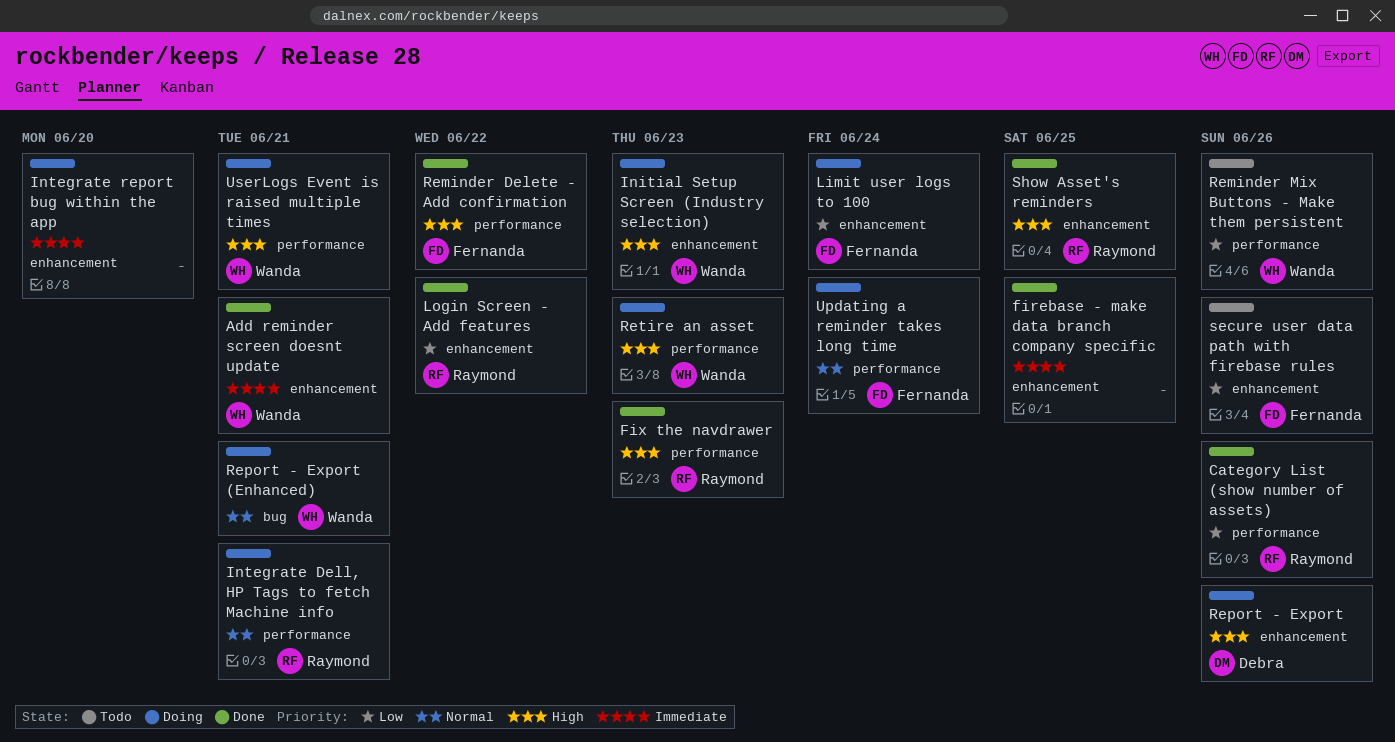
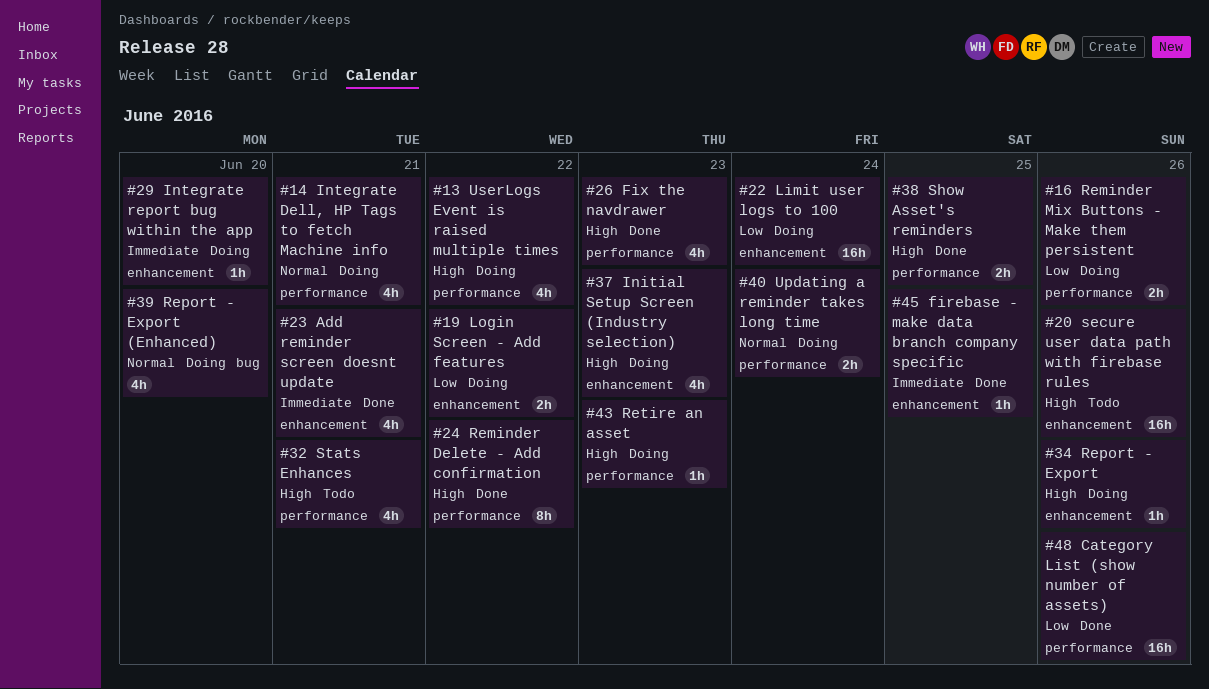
Login Screen - Add features, status: Done -> Doing
Reminder Mix Buttons - Make them persistent, status: Todo -> Doing
Report - Export (Enhanced), due: Jun 21 -> Jun 20
secure user data path with firebase rules, priority: Low -> High
Show Asset's reminders, label: enhancement -> performance
Stats Enhances: none -> present
UserLogs Event is raised multiple times, due: Jun 21 -> Jun 22

